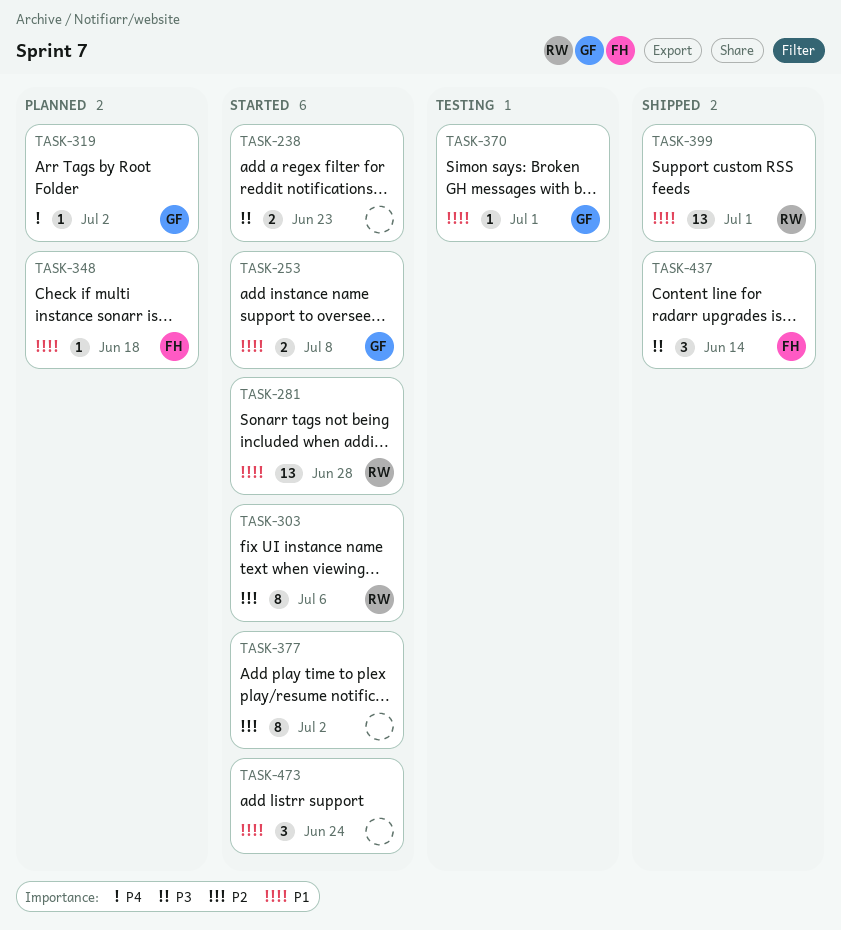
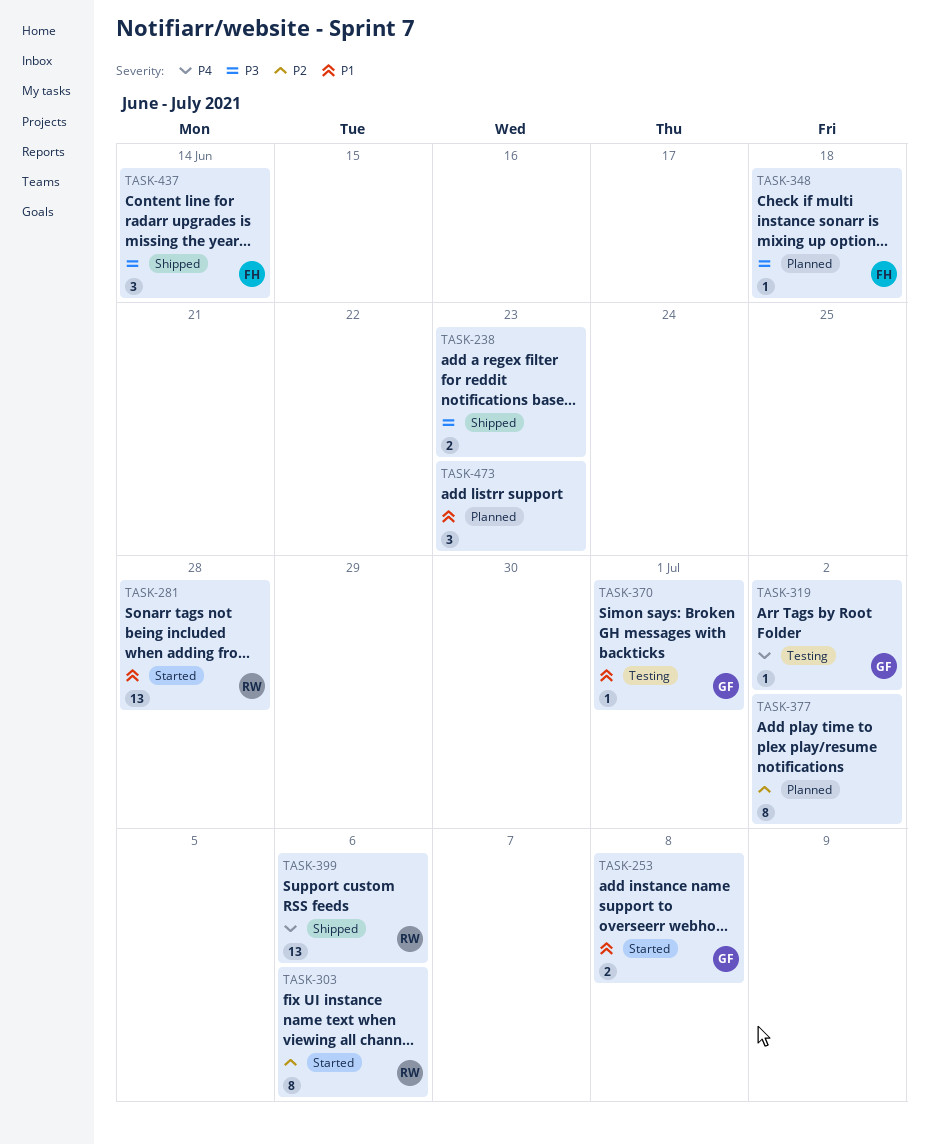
TASK-238, status: Started -> Shipped
TASK-319, status: Planned -> Testing
TASK-348, priority: P1 -> P3
TASK-377, status: Started -> Planned
TASK-399, priority: P1 -> P4
TASK-399, due: Jul 1 -> Jul 6
TASK-473, status: Started -> Planned
TASK-473, due: Jun 24 -> Jun 23

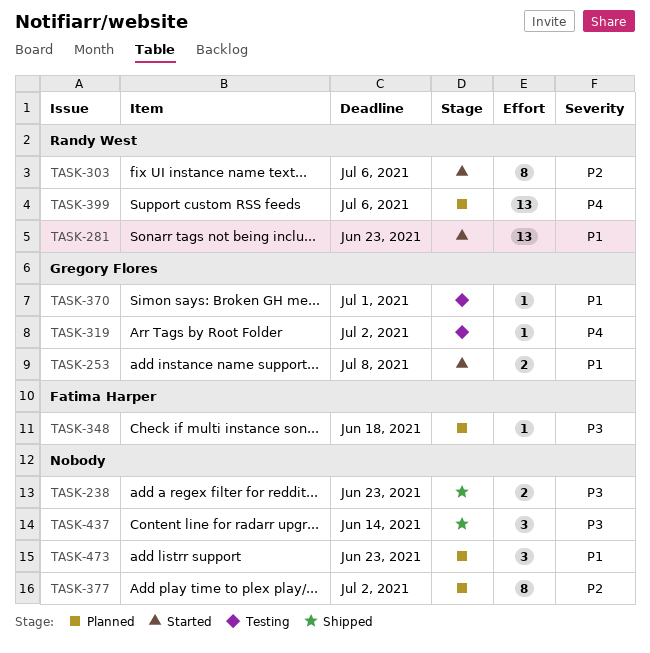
TASK-281, due: Jun 28 -> Jun 23
TASK-399, status: Shipped -> Planned
TASK-437, owner: Fatima Harper -> none

